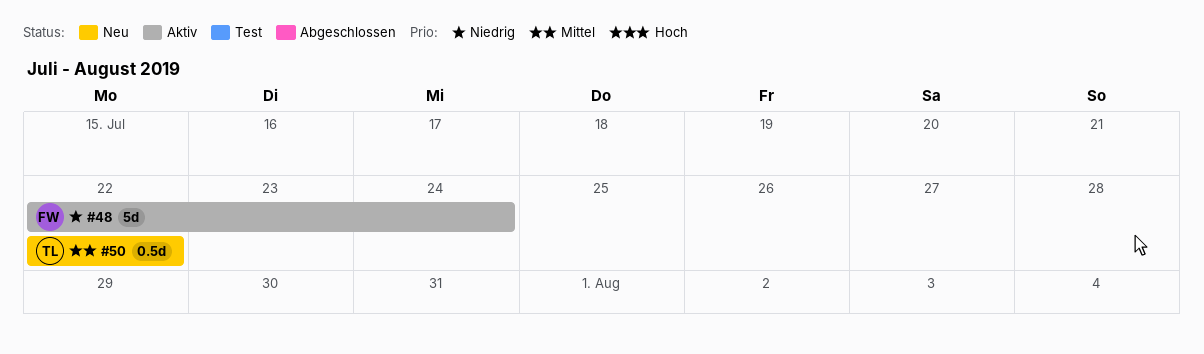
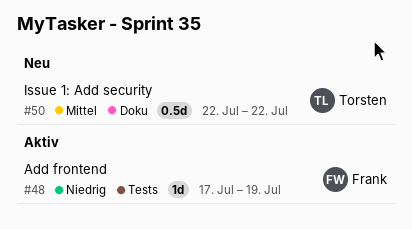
#48, estimate: 5d -> 1d
#48, start: Jul 22 -> Jul 17
#48, due: Jul 24 -> Jul 19

